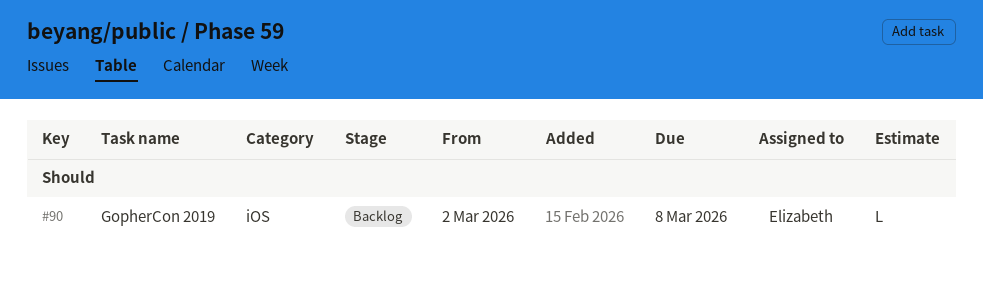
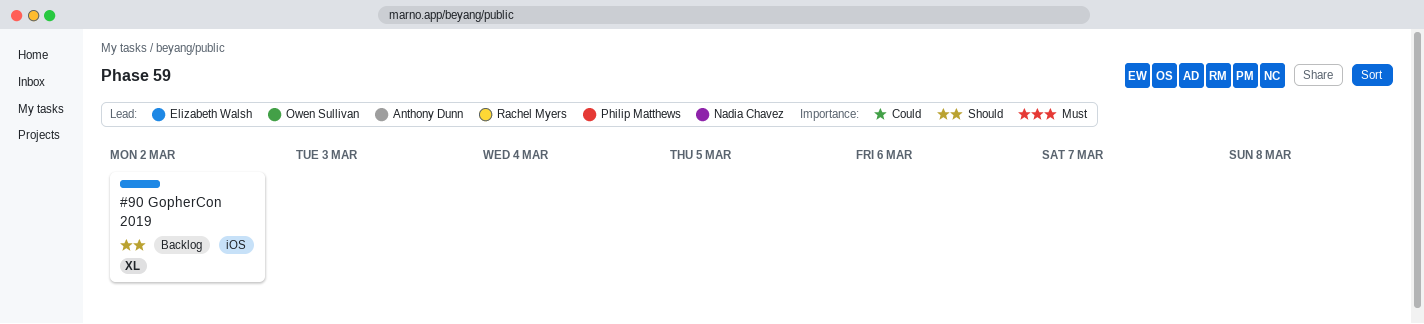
#90, estimate: L -> XL
#90, due: Mar 8 -> Mar 2

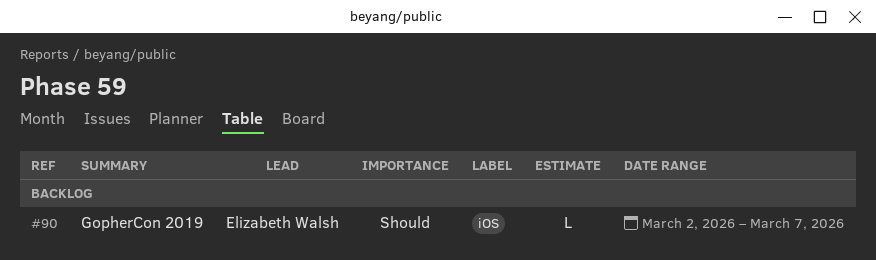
#90, estimate: XL -> L
#90, due: Mar 2 -> Mar 7

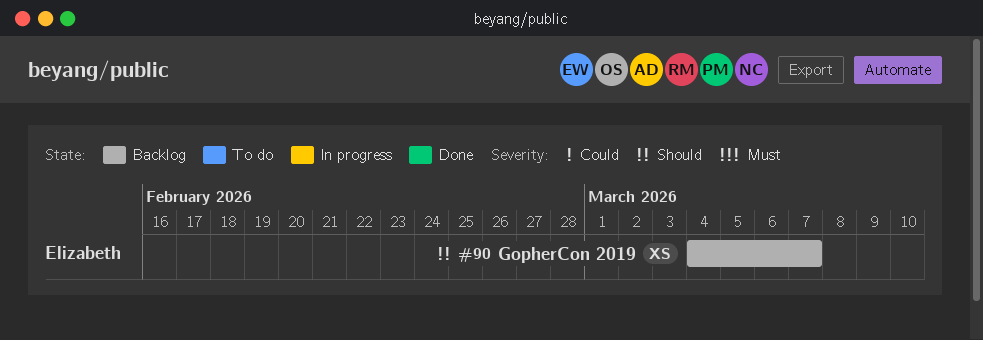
#90, estimate: L -> XS
#90, start: Mar 2 -> Mar 4

